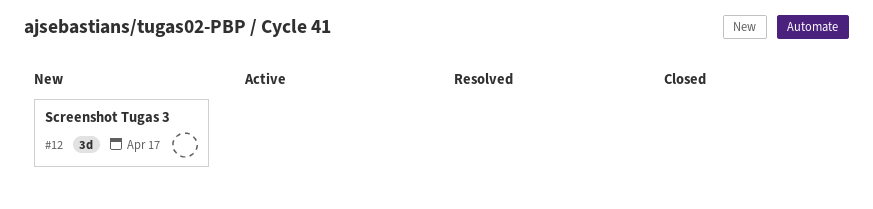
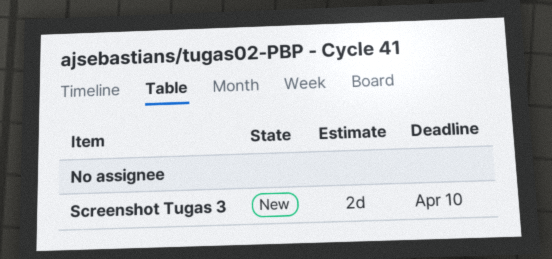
Screenshot Tugas 3, estimate: 3d -> 2d
Screenshot Tugas 3, due: Apr 17 -> Apr 10

